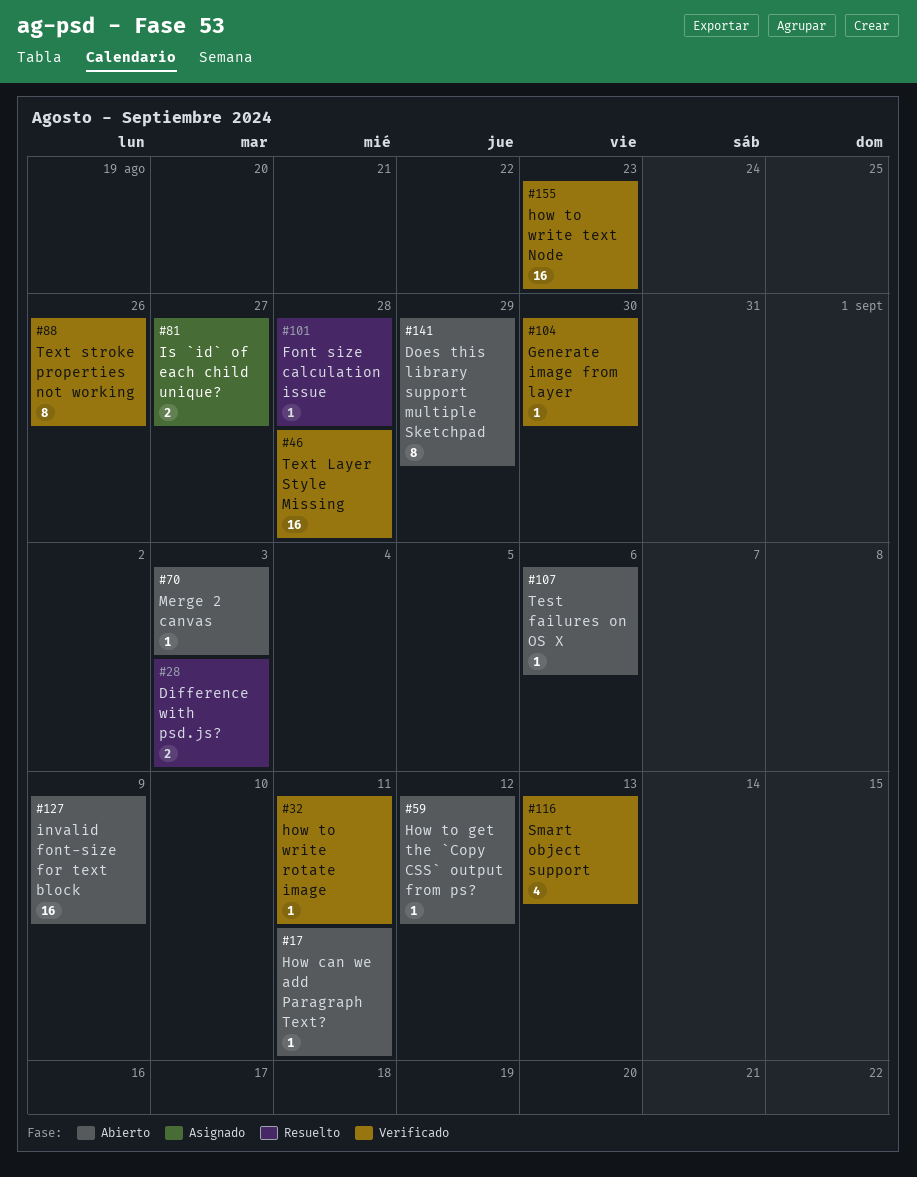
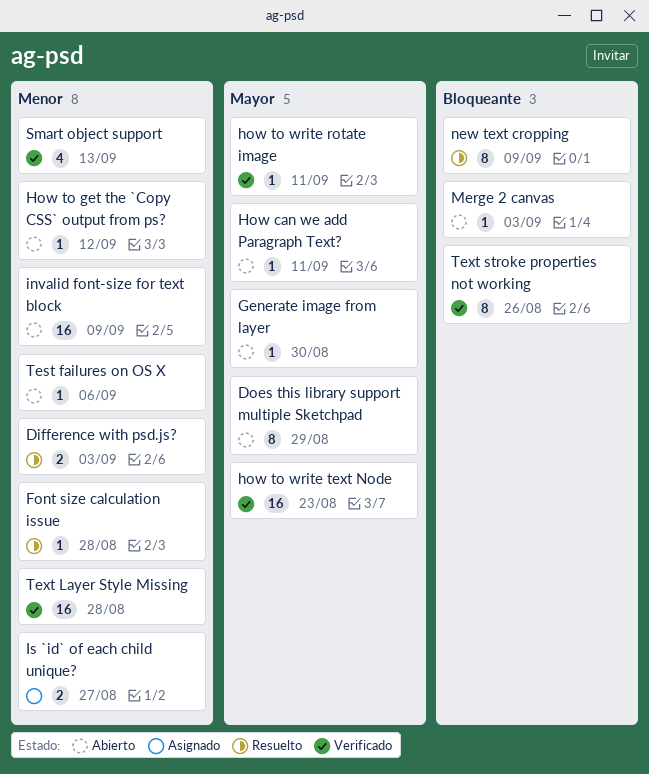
Generate image from layer, status: Verificado -> Abierto
new text cropping: none -> present

